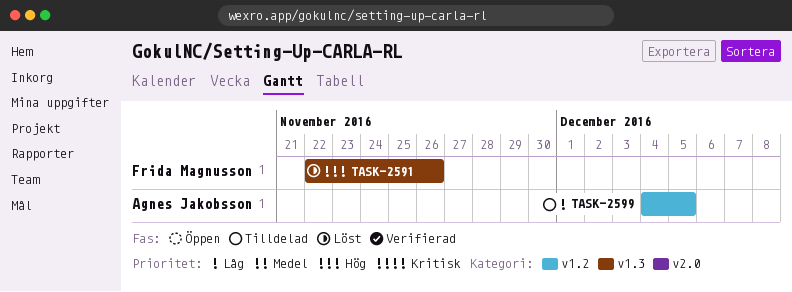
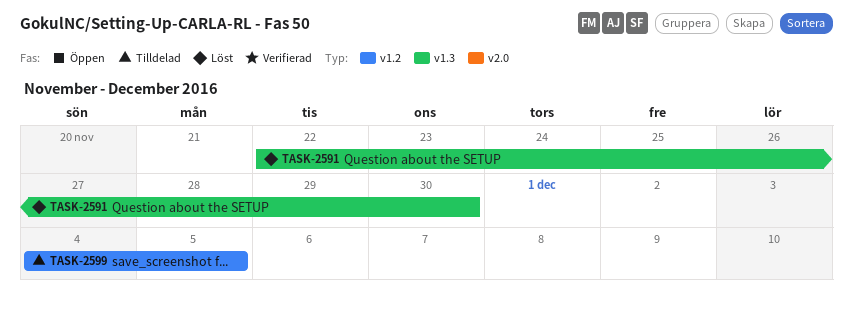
TASK-2591, due: Nov 26 -> Nov 30

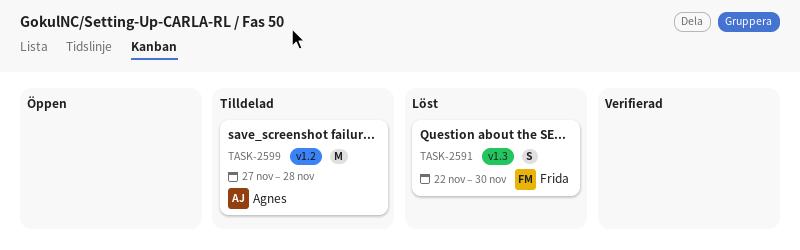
TASK-2599, start: Dec 4 -> Nov 27
TASK-2599, due: Dec 5 -> Nov 28

